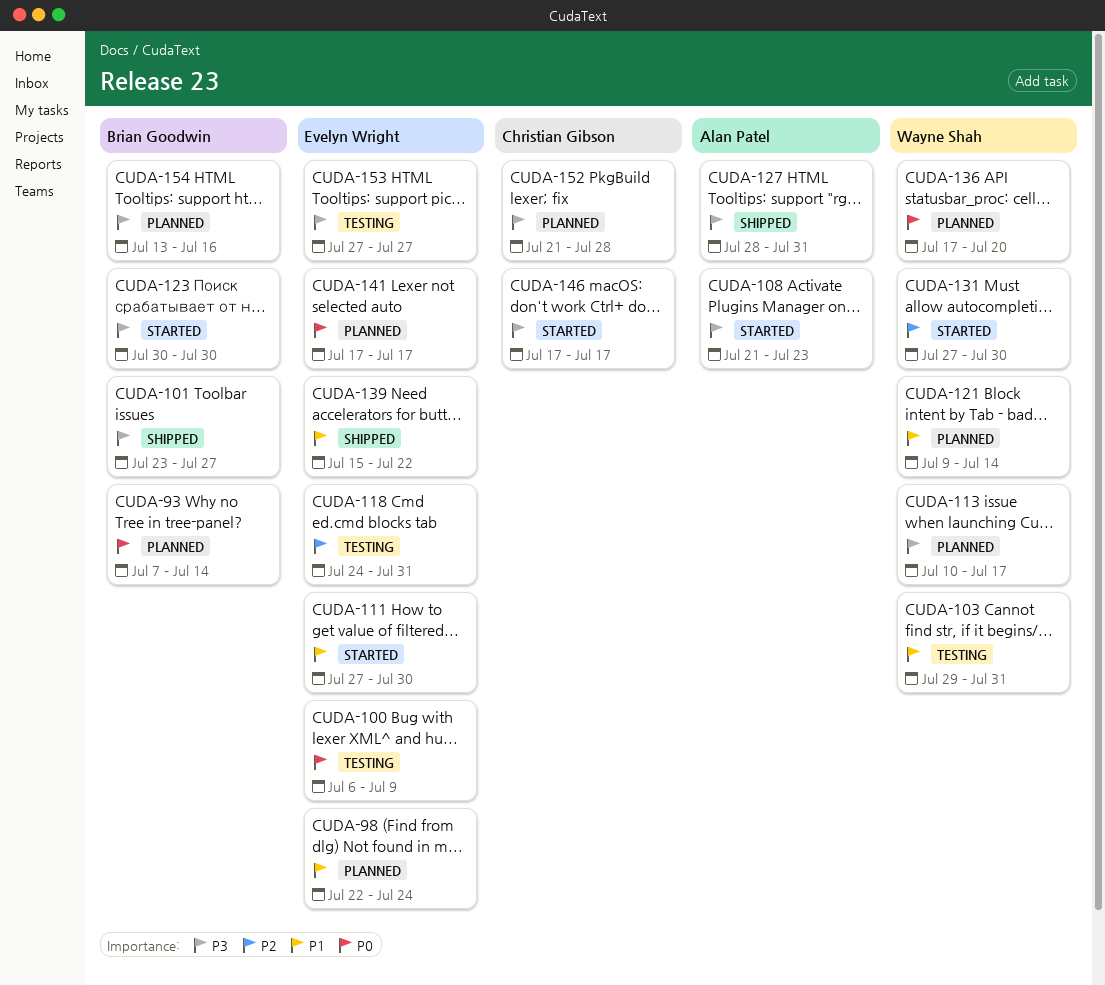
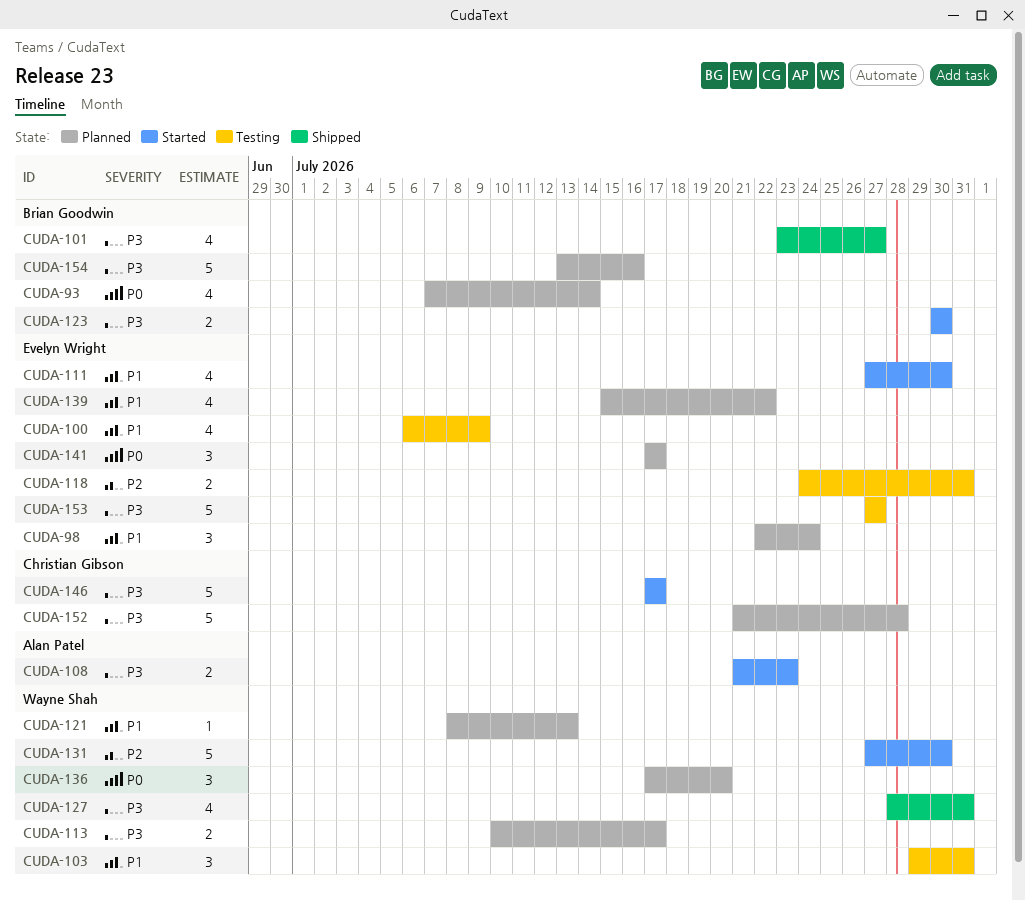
CUDA-100, priority: P0 -> P1
CUDA-121, start: Jul 9 -> Jul 8
CUDA-121, due: Jul 14 -> Jul 13
CUDA-127, owner: Alan Patel -> Wayne Shah
CUDA-139, status: Shipped -> Planned

